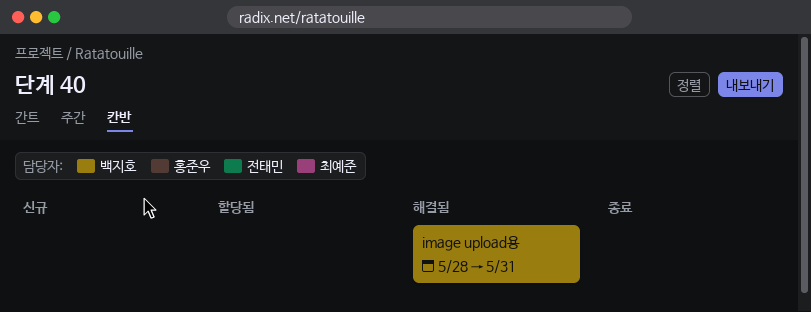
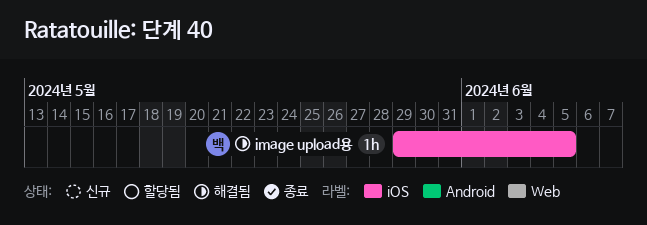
image upload용, start: May 28 -> May 29
image upload용, due: May 31 -> Jun 5

